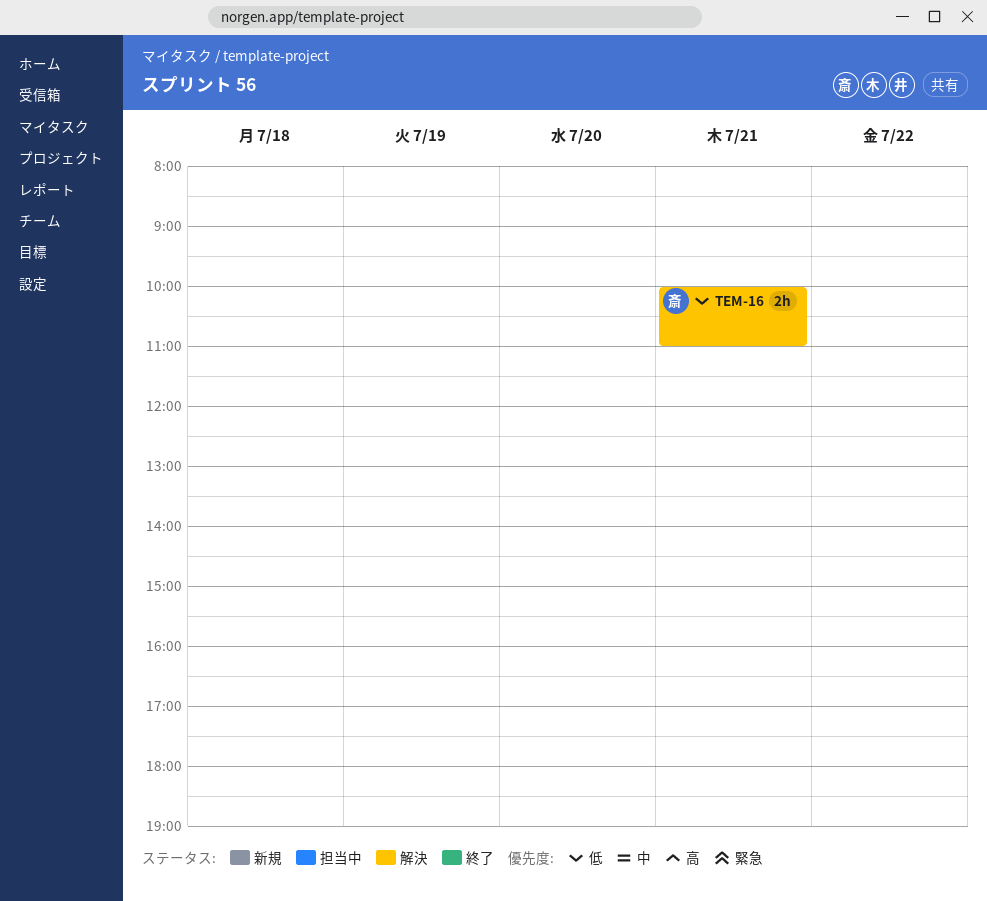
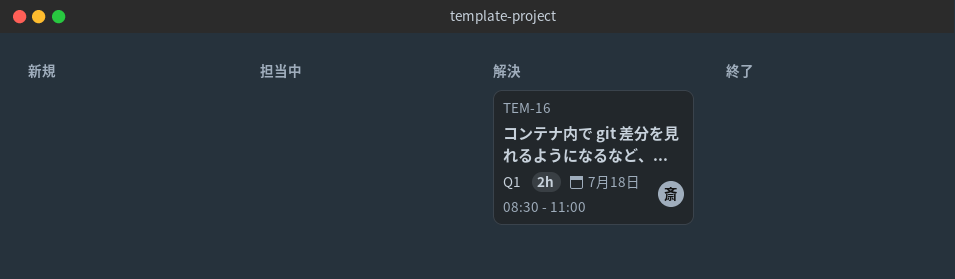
TEM-16, day: Jul 21 -> Jul 18
TEM-16, begins: 10:00 -> 08:30

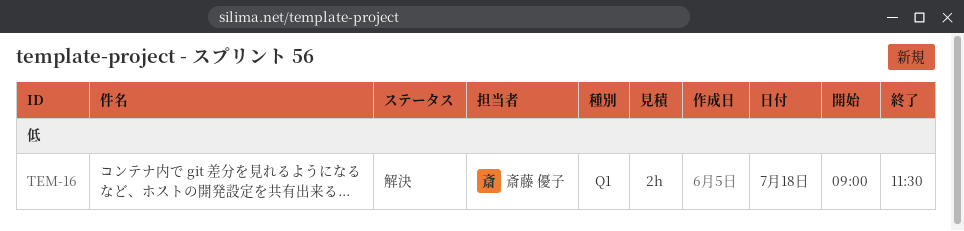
TEM-16, begins: 08:30 -> 09:00
TEM-16, ends: 11:00 -> 11:30

